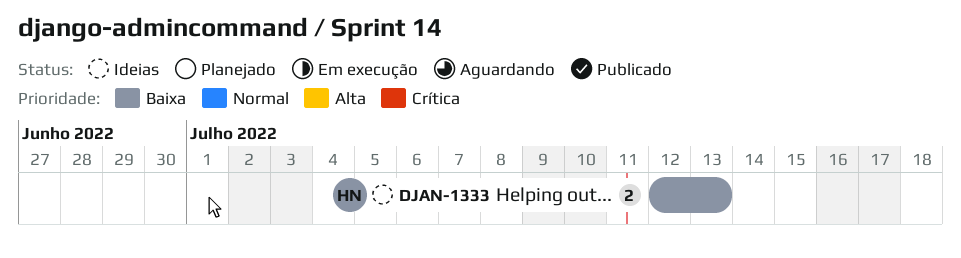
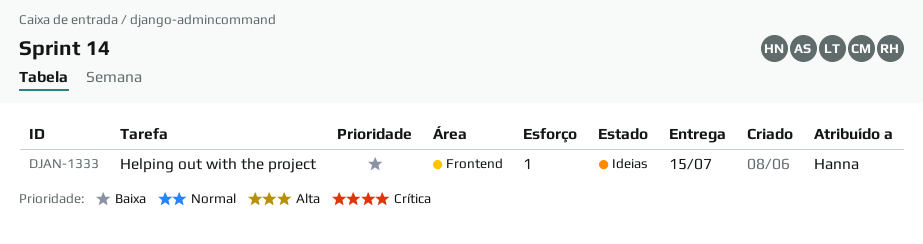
DJAN-1333, estimate: 2 -> 1
DJAN-1333, due: Jul 13 -> Jul 15

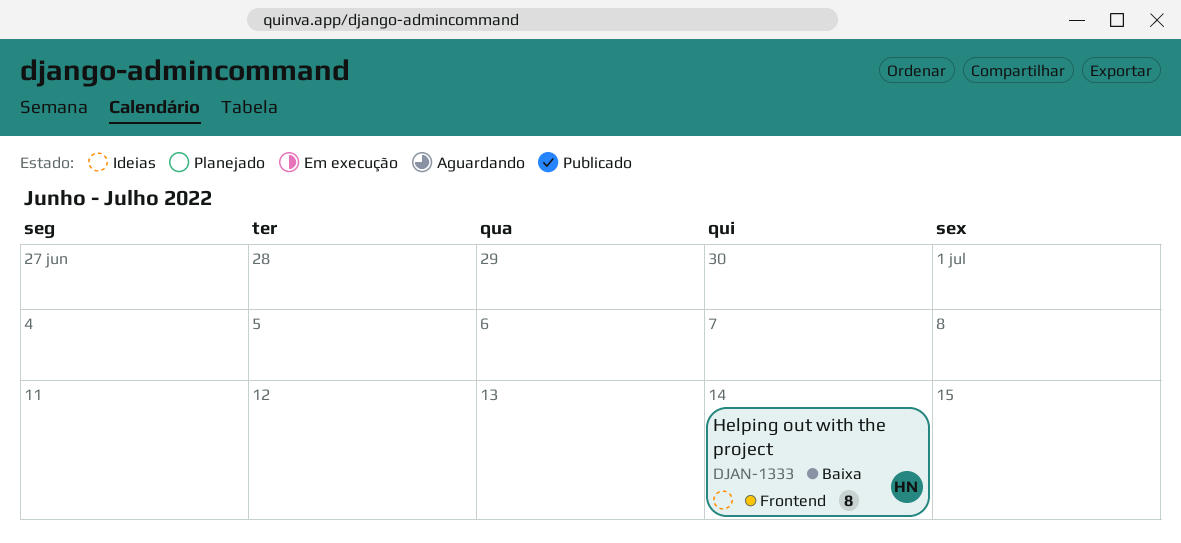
DJAN-1333, estimate: 1 -> 8
DJAN-1333, due: Jul 15 -> Jul 14

